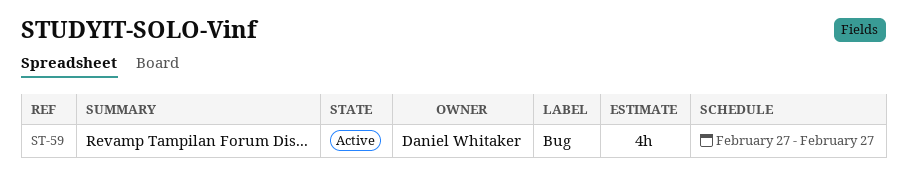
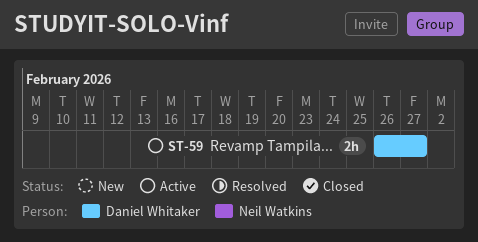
ST-59, estimate: 4h -> 2h
ST-59, start: Feb 27 -> Feb 26

